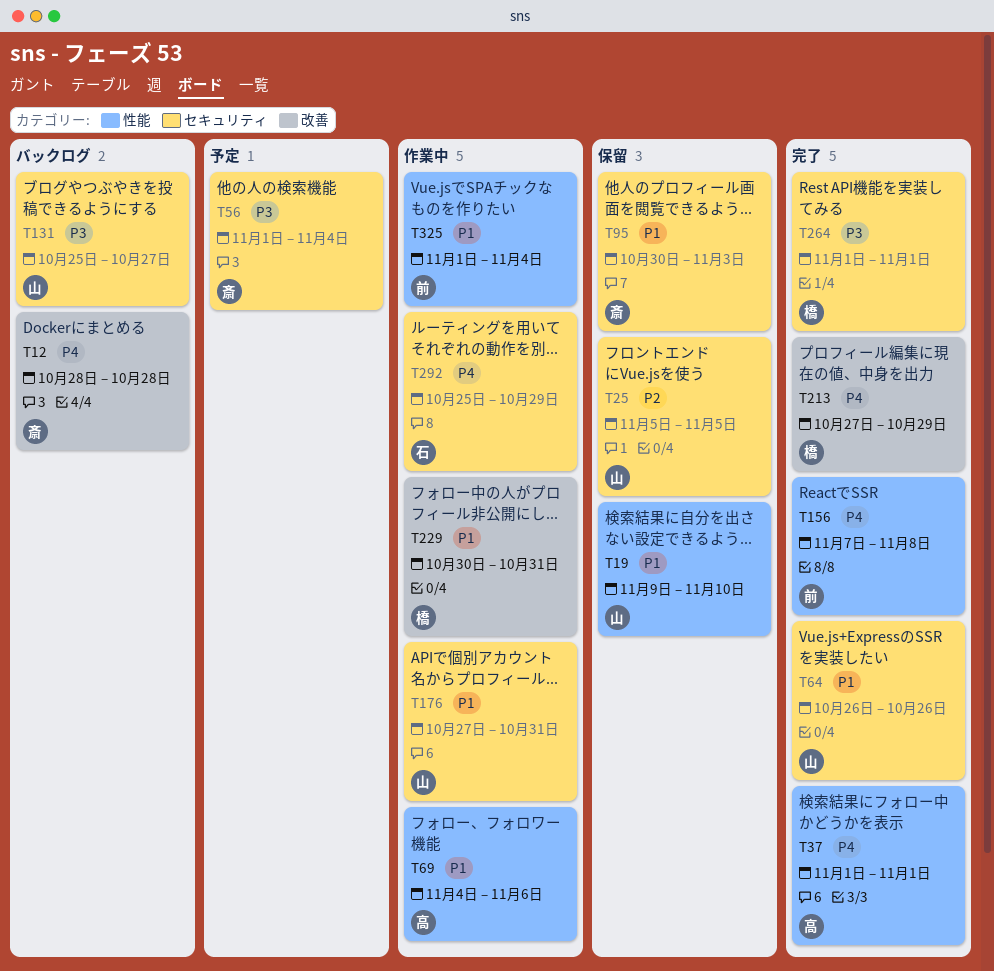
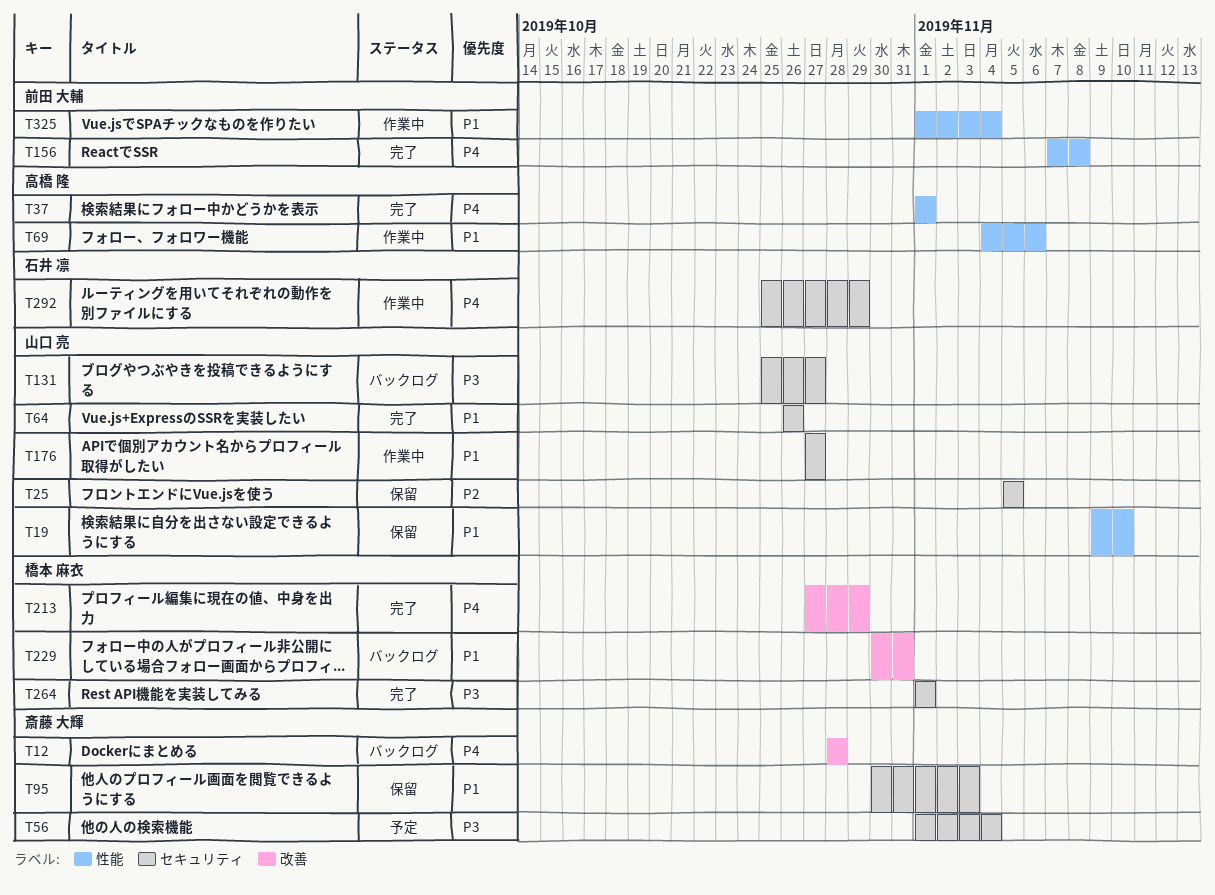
T176, due: Oct 31 -> Oct 27
T229, status: 作業中 -> バックログ

